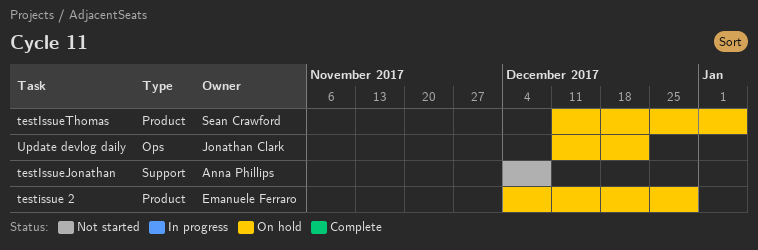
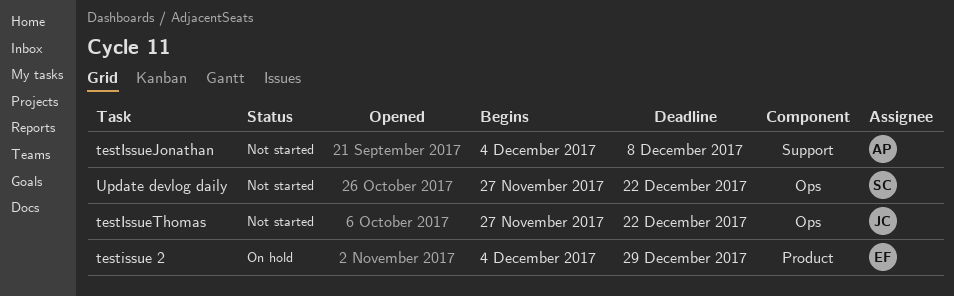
testIssueThomas, status: On hold -> Not started
testIssueThomas, owner: Sean Crawford -> Jonathan Clark
testIssueThomas, label: Product -> Ops
testIssueThomas, start: Dec 11 -> Nov 27
testIssueThomas, due: Jan 5 -> Dec 22
Update devlog daily, status: On hold -> Not started
Update devlog daily, owner: Jonathan Clark -> Sean Crawford
Update devlog daily, start: Dec 11 -> Nov 27

